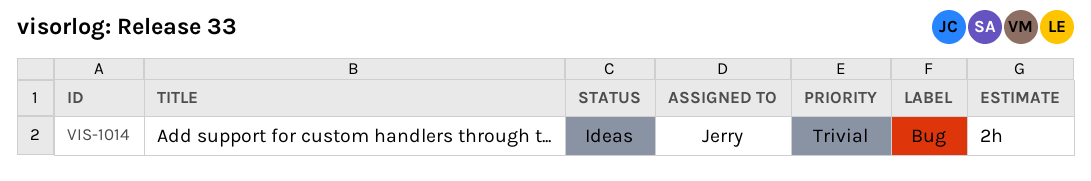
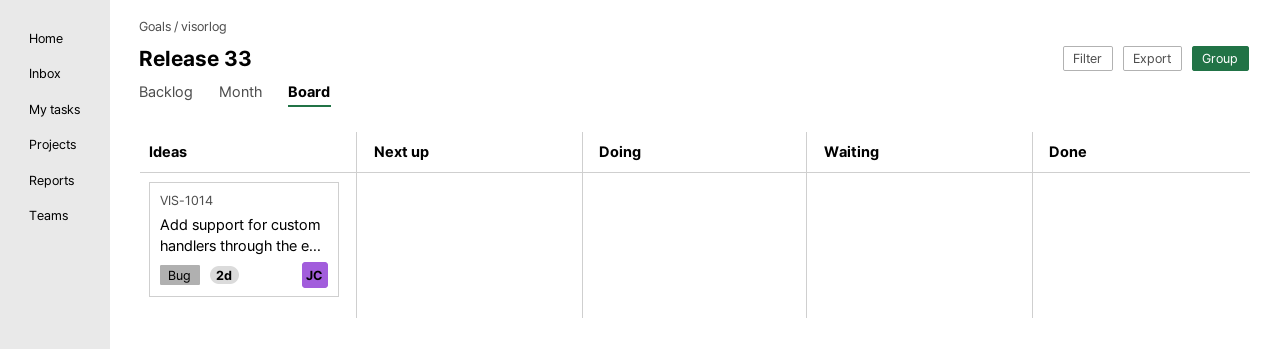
VIS-1014, estimate: 2h -> 2d

